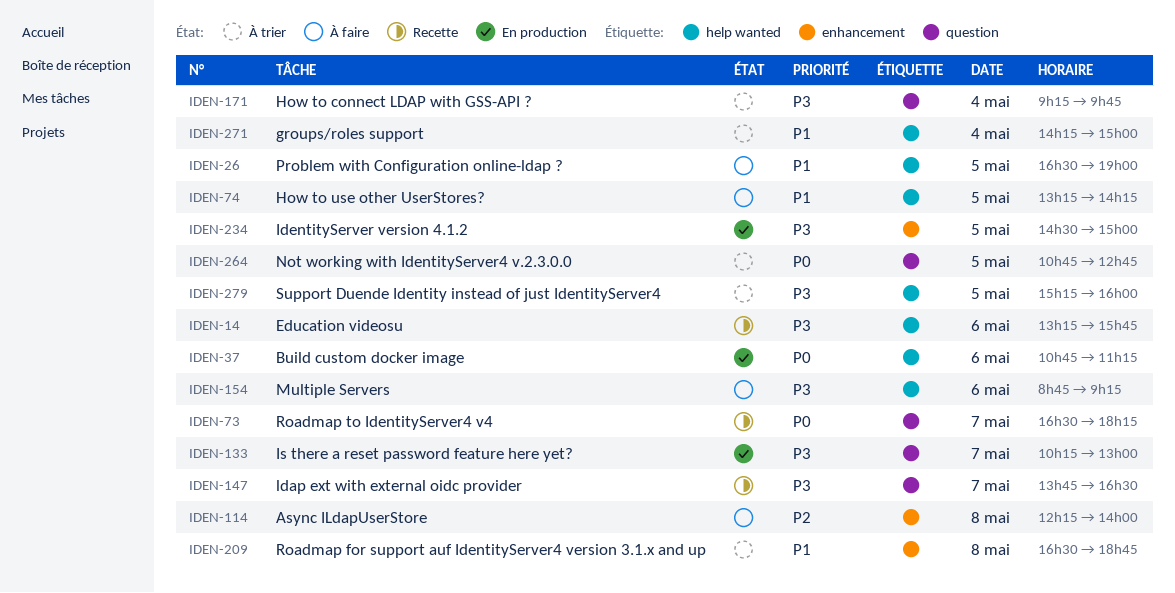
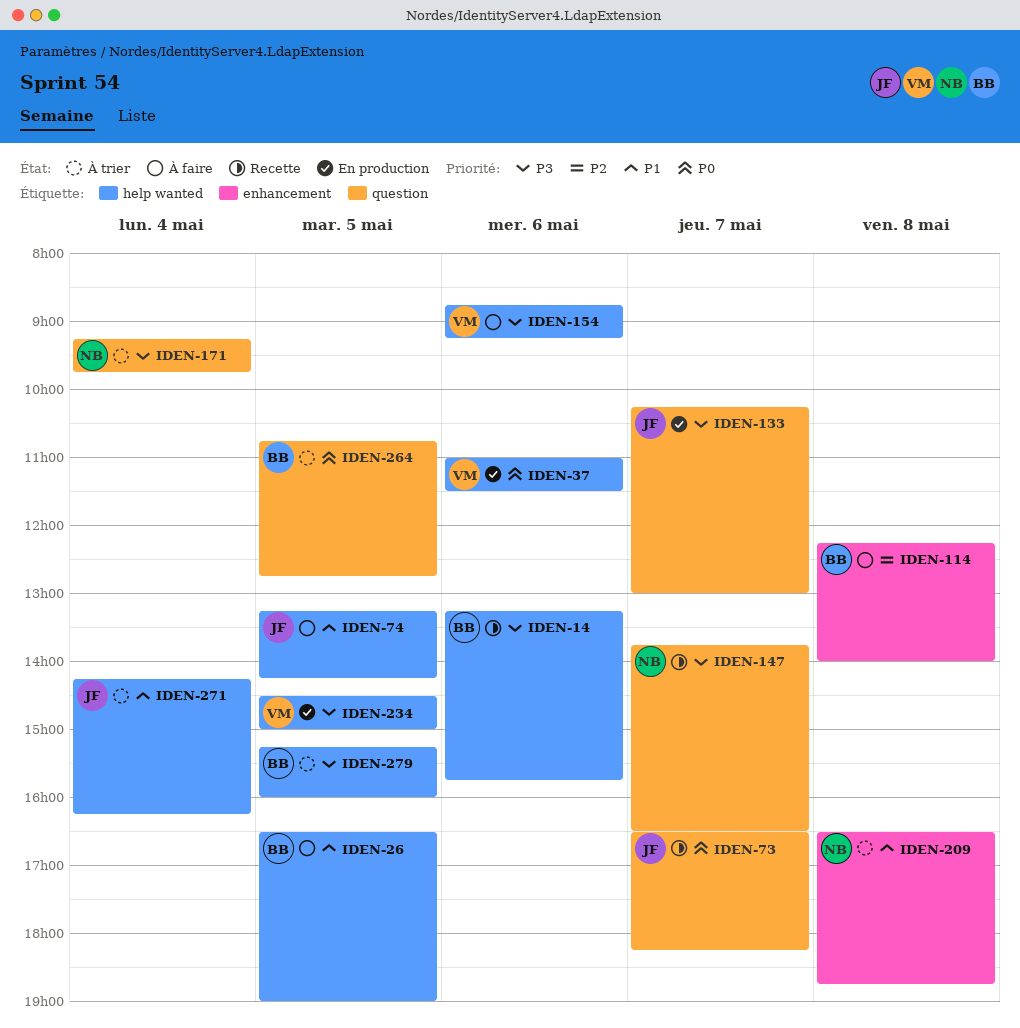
IDEN-37, begins: 10:45 -> 11:00
IDEN-37, ends: 11:15 -> 11:30
IDEN-234, label: enhancement -> help wanted
IDEN-271, ends: 15:00 -> 16:15

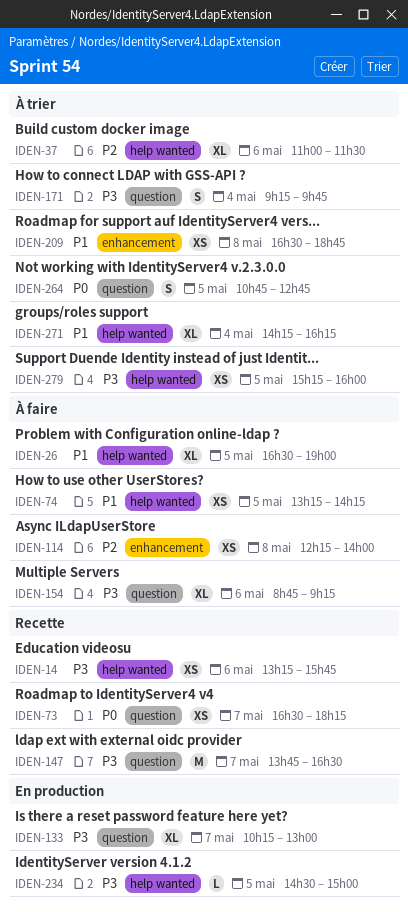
IDEN-37, status: En production -> À trier
IDEN-37, priority: P0 -> P2
IDEN-154, label: help wanted -> question

